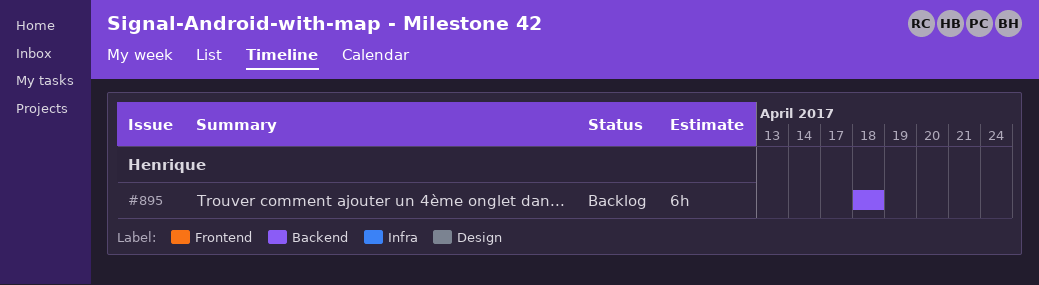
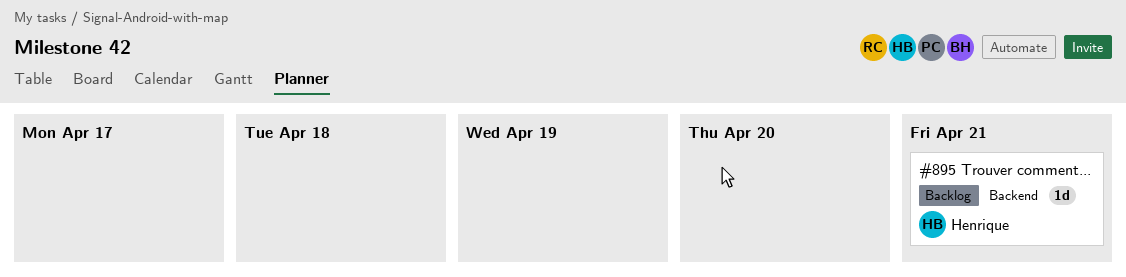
#895, estimate: 6h -> 1d
#895, due: Apr 18 -> Apr 21

